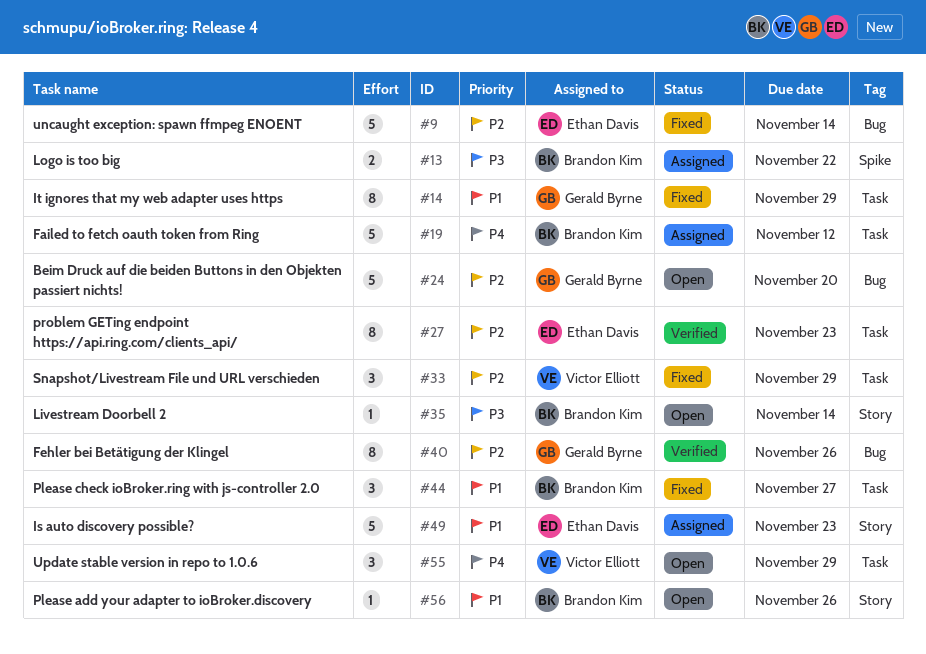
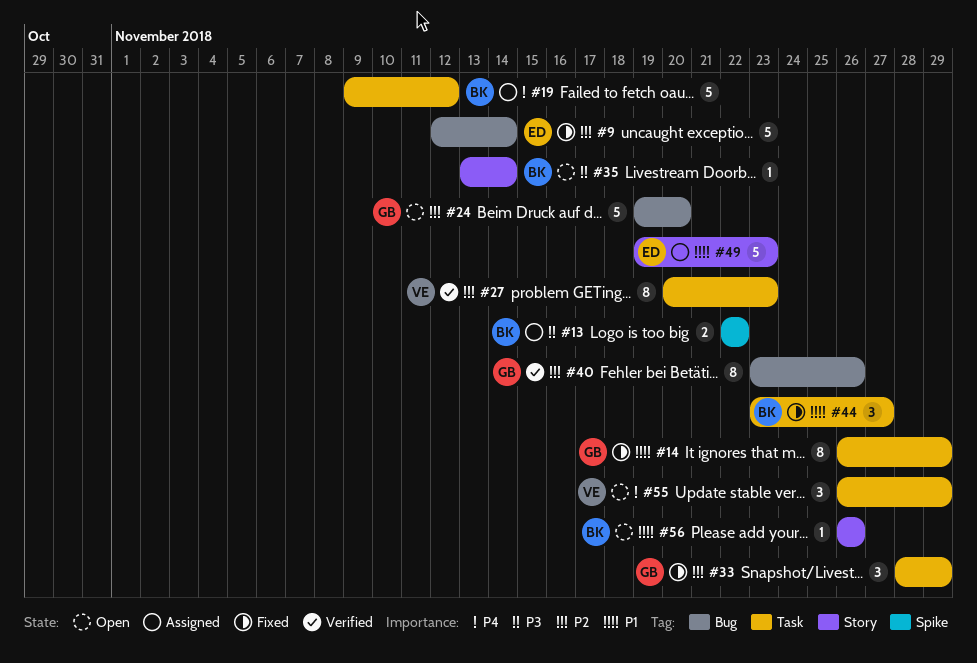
#27, owner: Ethan Davis -> Victor Elliott
#33, owner: Victor Elliott -> Gerald Byrne

